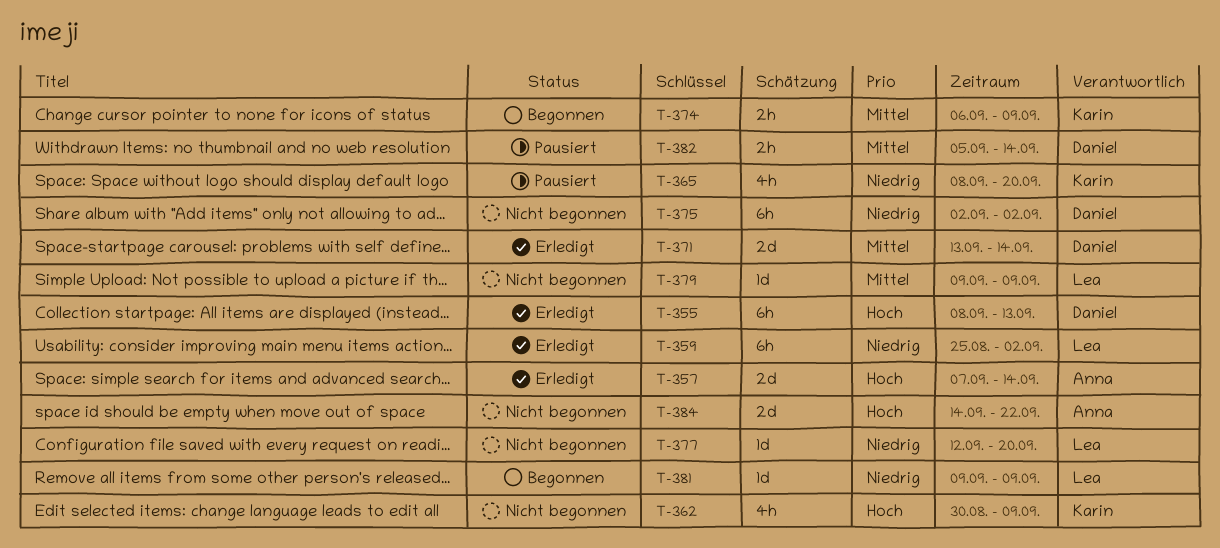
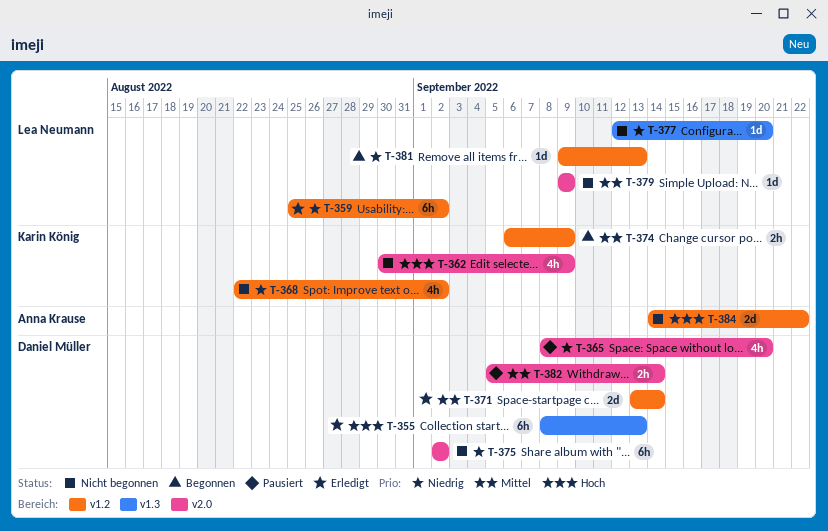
T-357: present -> none
T-365, owner: Karin König -> Daniel Müller
T-368: none -> present
T-381, due: Sep 9 -> Sep 13

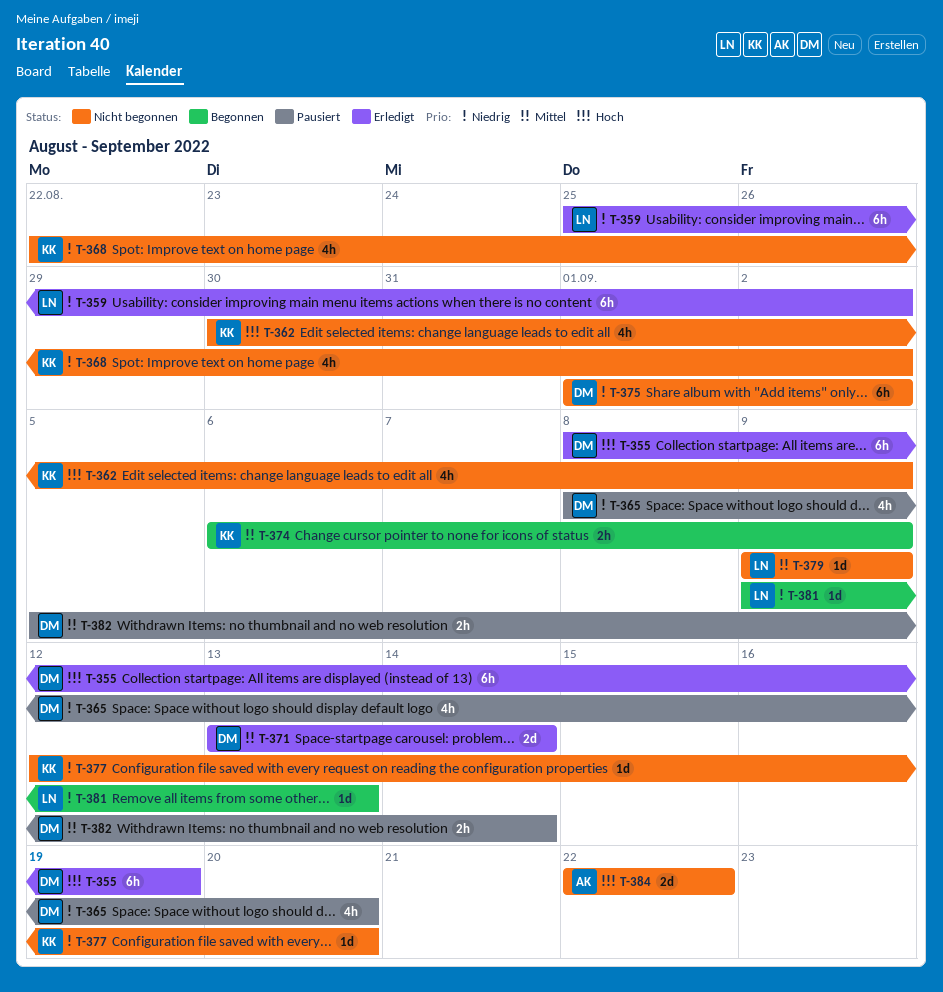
T-355, due: Sep 13 -> Sep 19
T-375, start: Sep 2 -> Sep 1
T-377, owner: Lea Neumann -> Karin König
T-384, start: Sep 14 -> Sep 22

